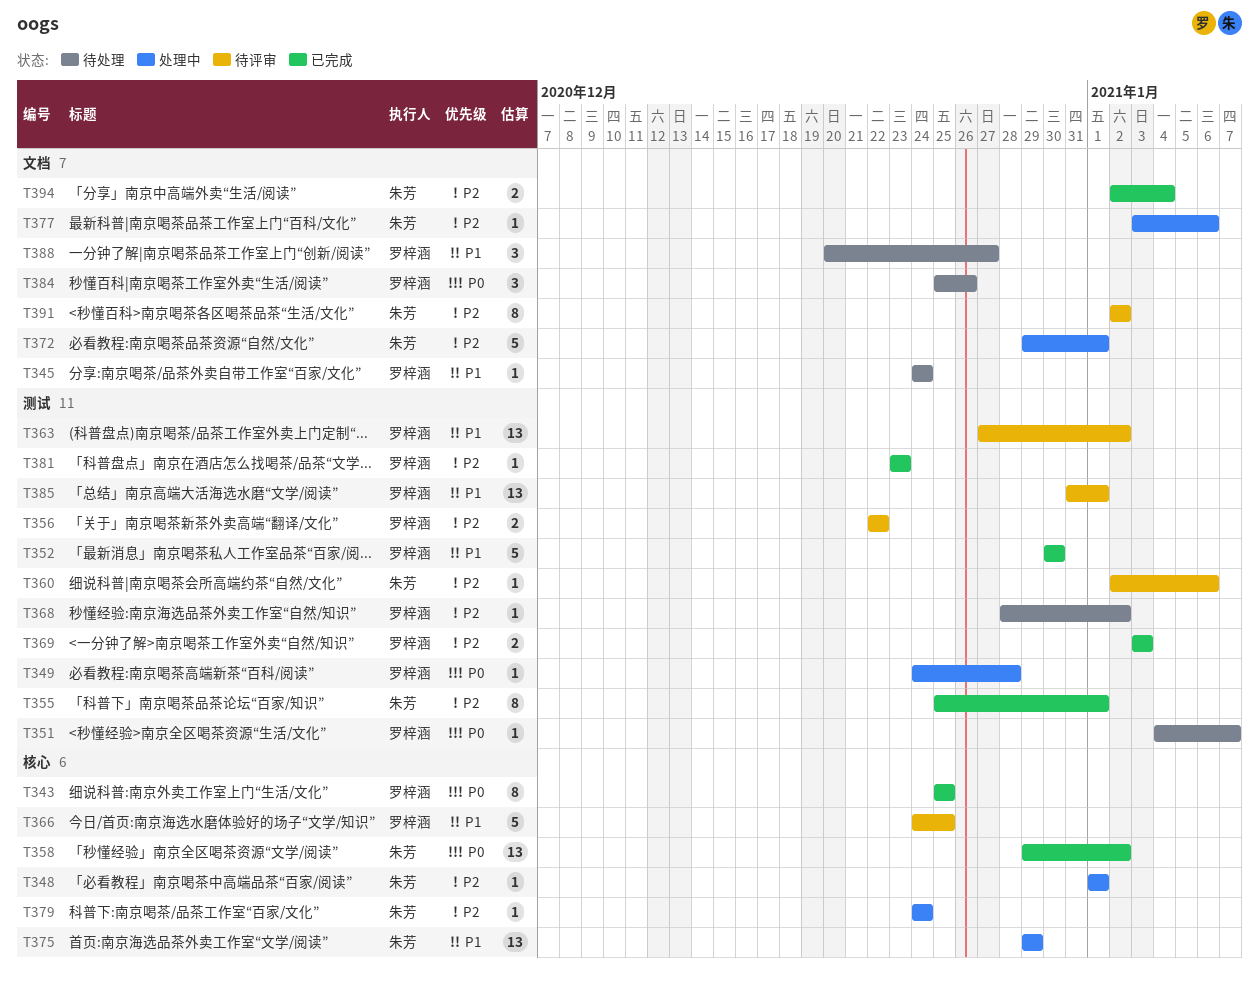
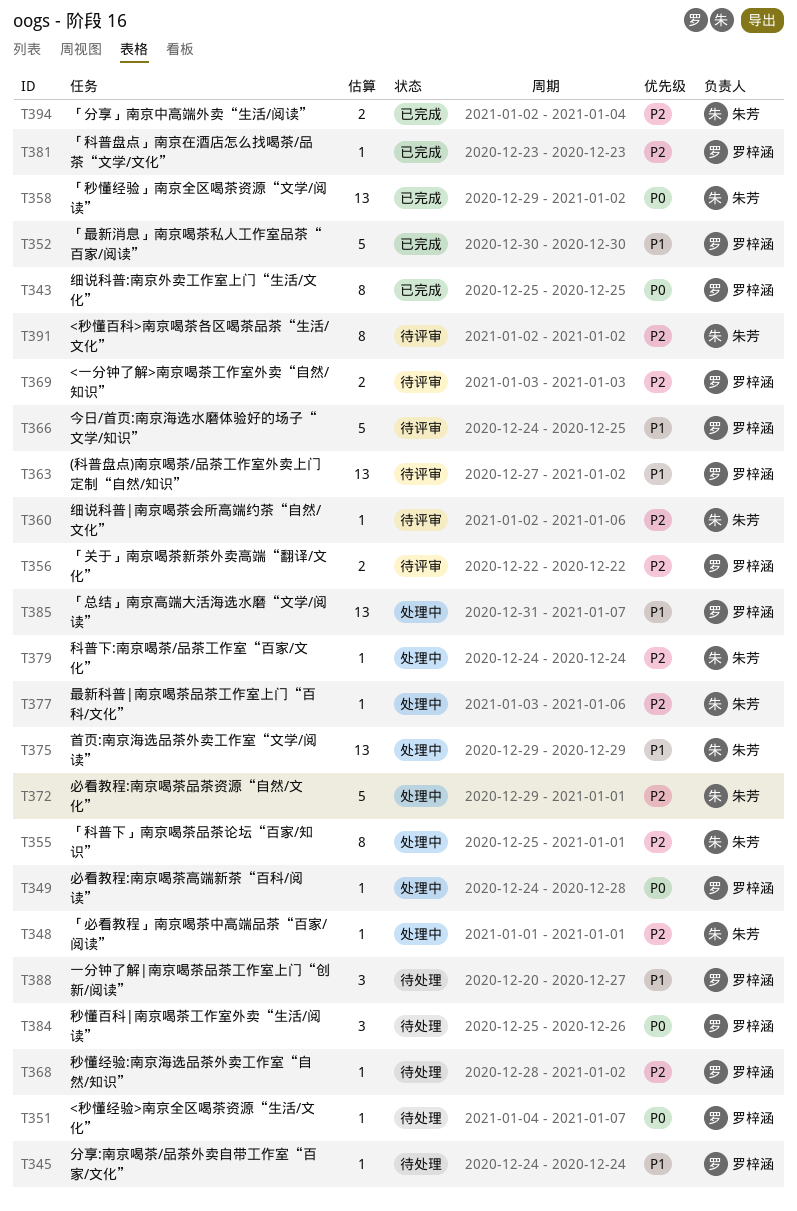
T355, status: 已完成 -> 处理中
T369, status: 已完成 -> 待评审
T385, status: 待评审 -> 处理中
T385, due: Jan 1 -> Jan 7

